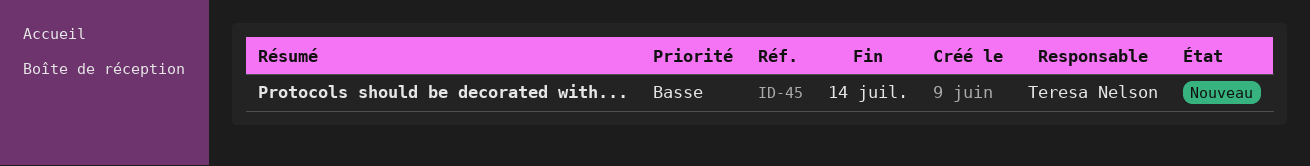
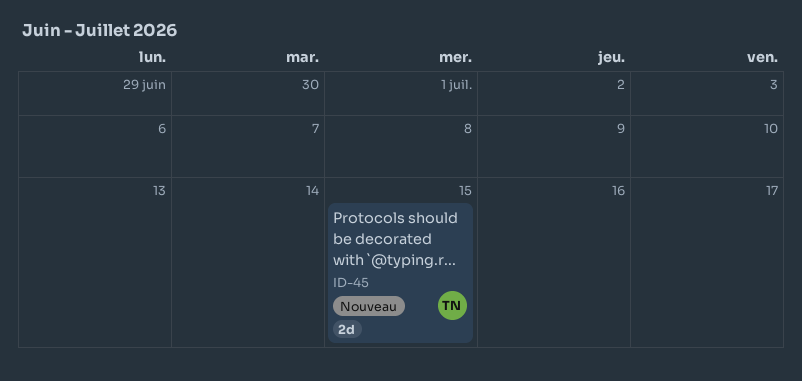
ID-45, due: Jul 14 -> Jul 15

